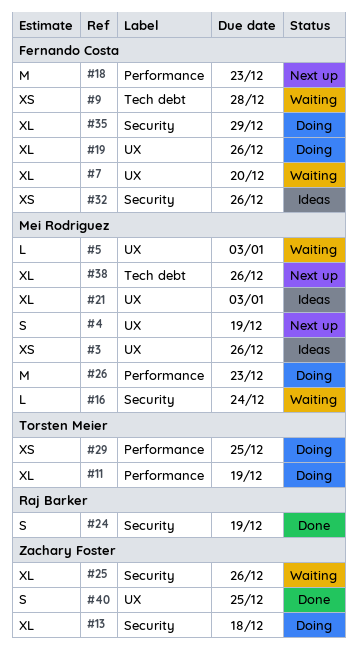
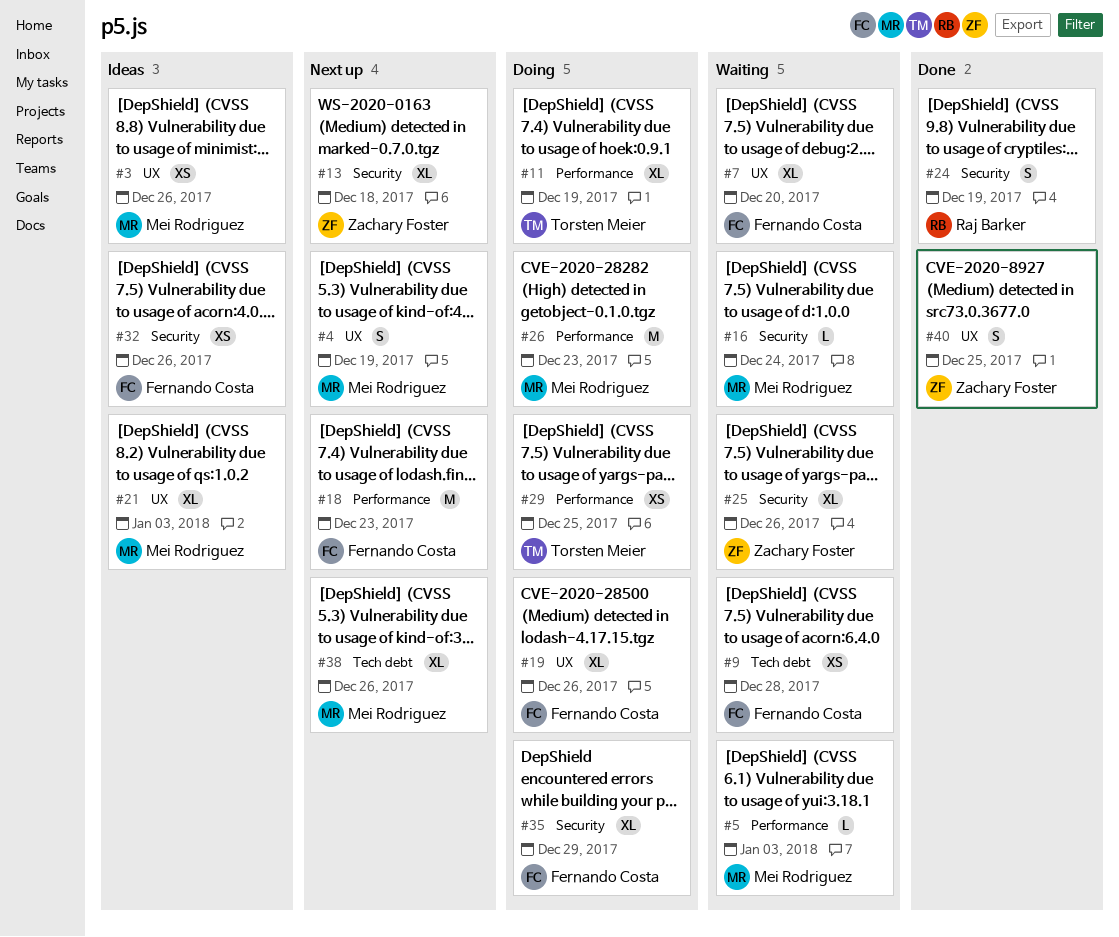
#5, label: UX -> Performance
#13, status: Doing -> Next up

